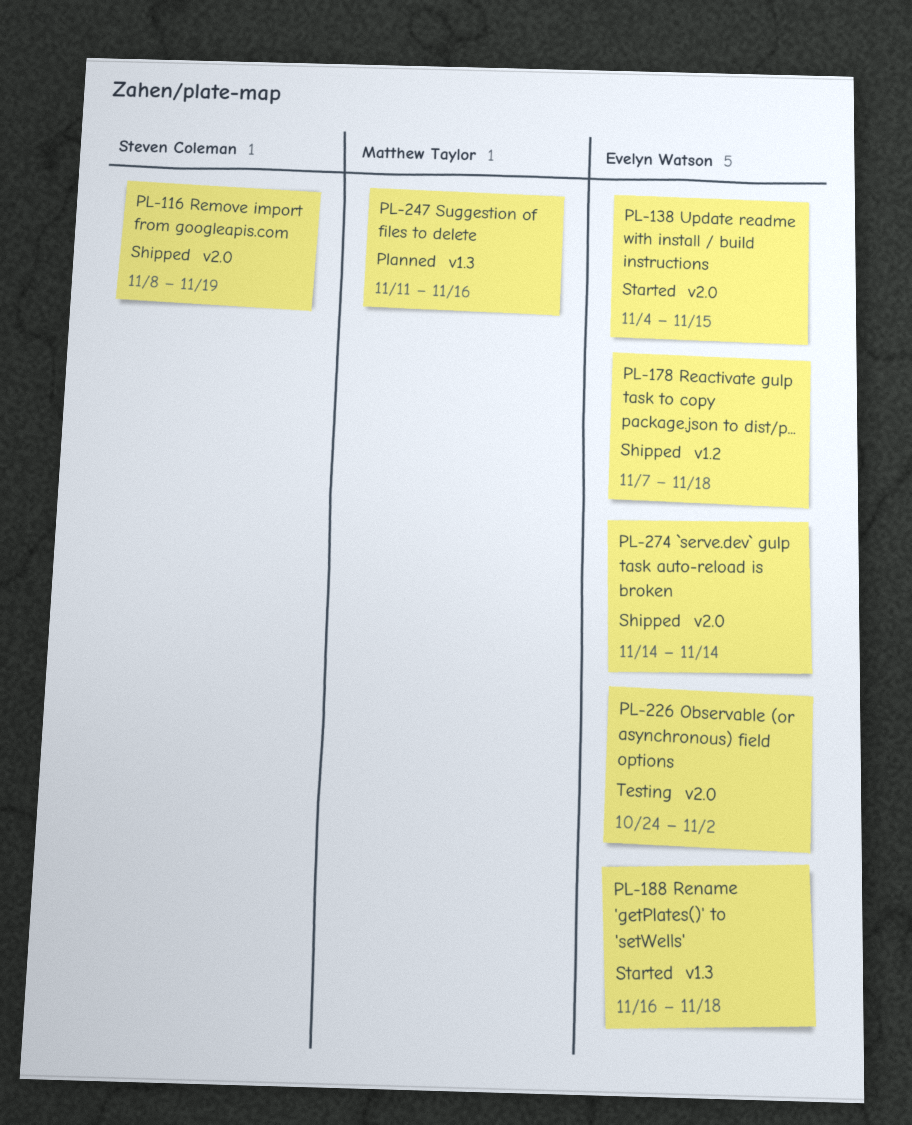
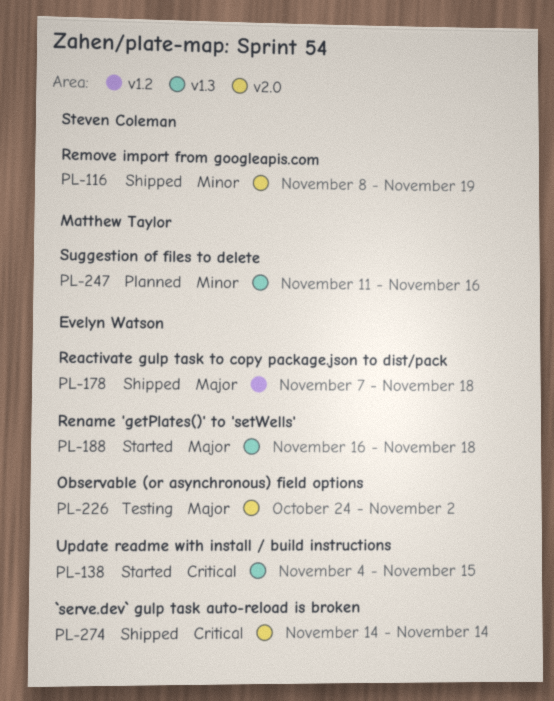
PL-138, label: v2.0 -> v1.3

